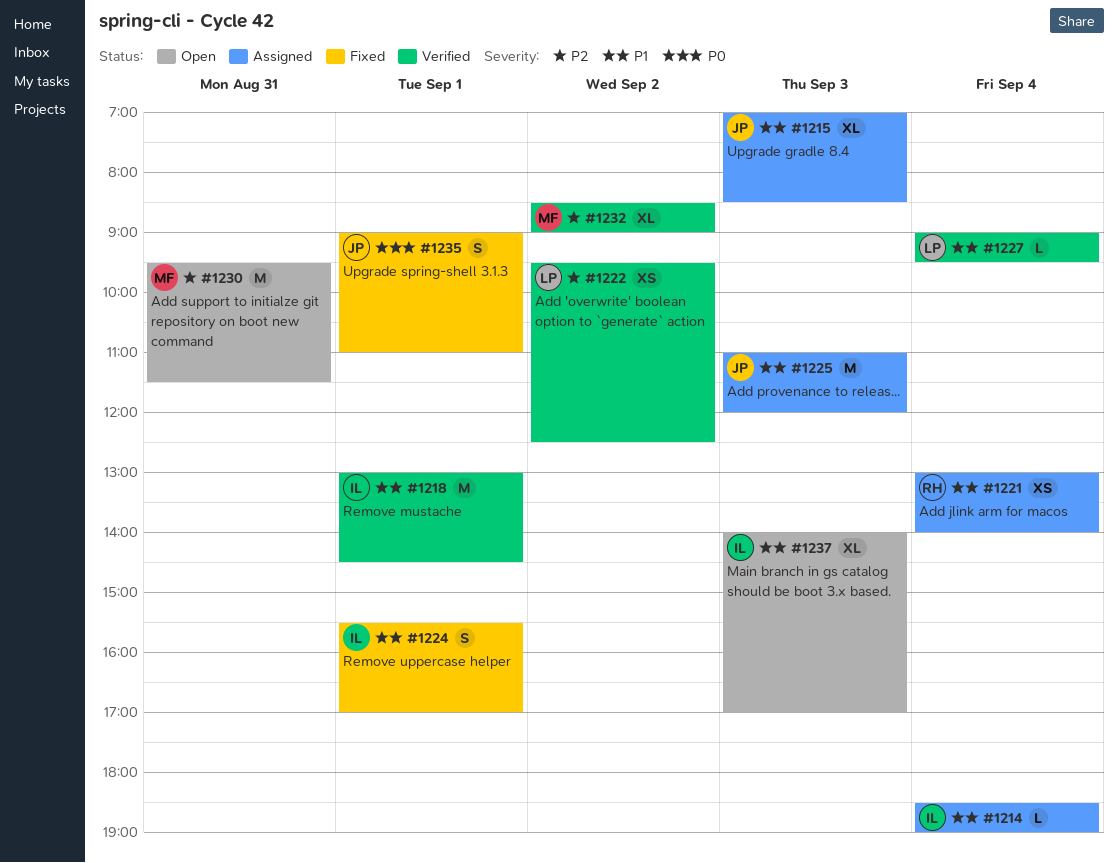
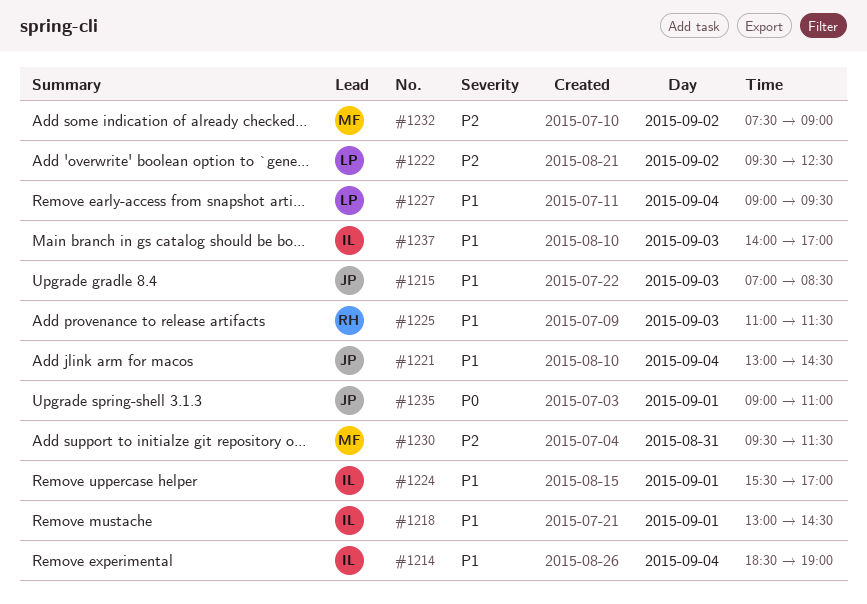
#1221, owner: RH -> JP
#1221, ends: 14:00 -> 14:30
#1225, owner: JP -> RH
#1225, ends: 12:00 -> 11:30
#1232, begins: 08:30 -> 07:30

